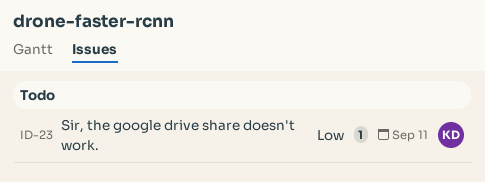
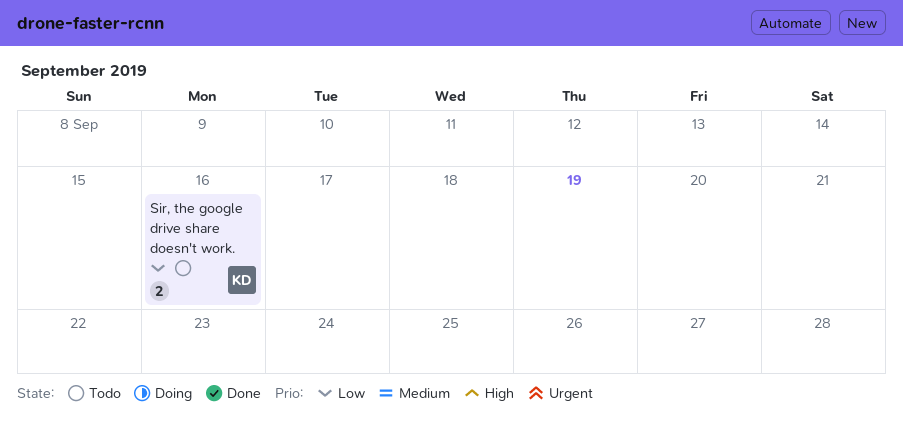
Sir, the google drive share doesn't work., estimate: 1 -> 2
Sir, the google drive share doesn't work., due: Sep 11 -> Sep 16

